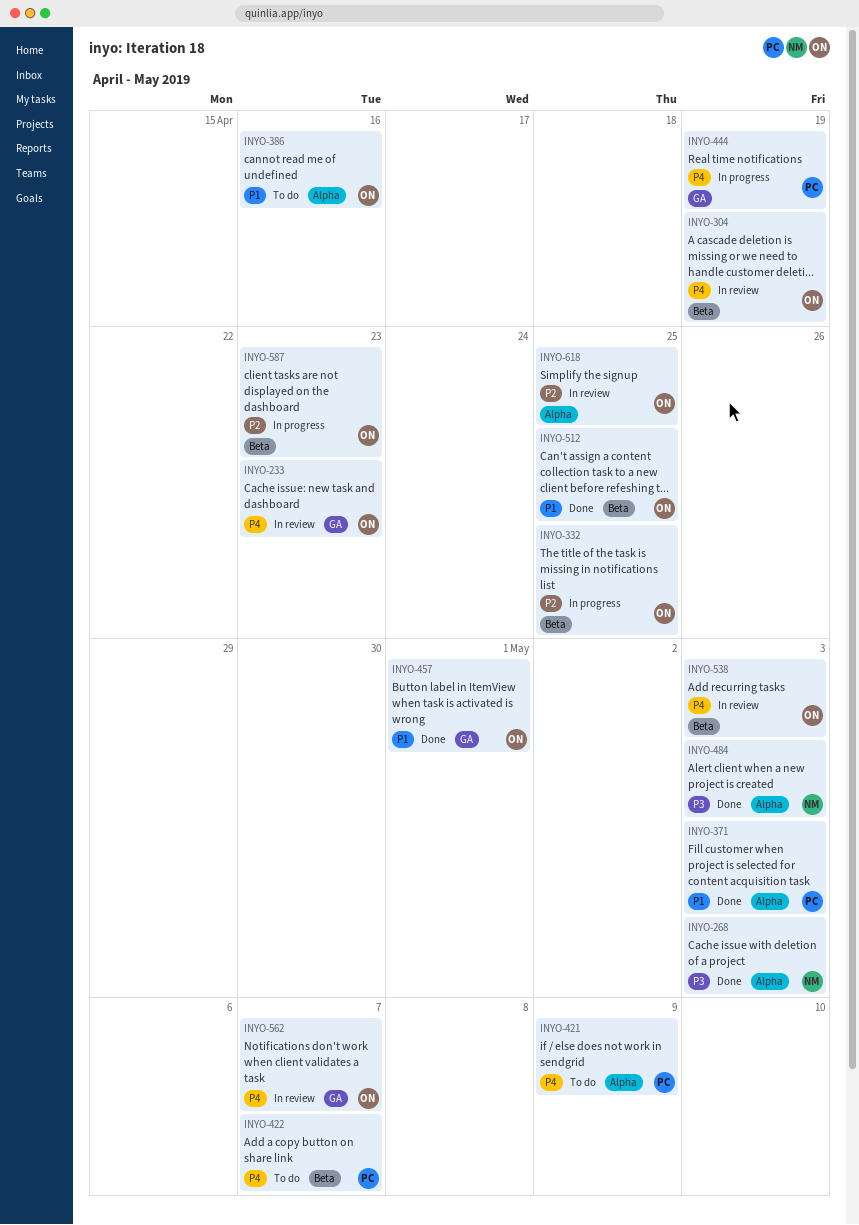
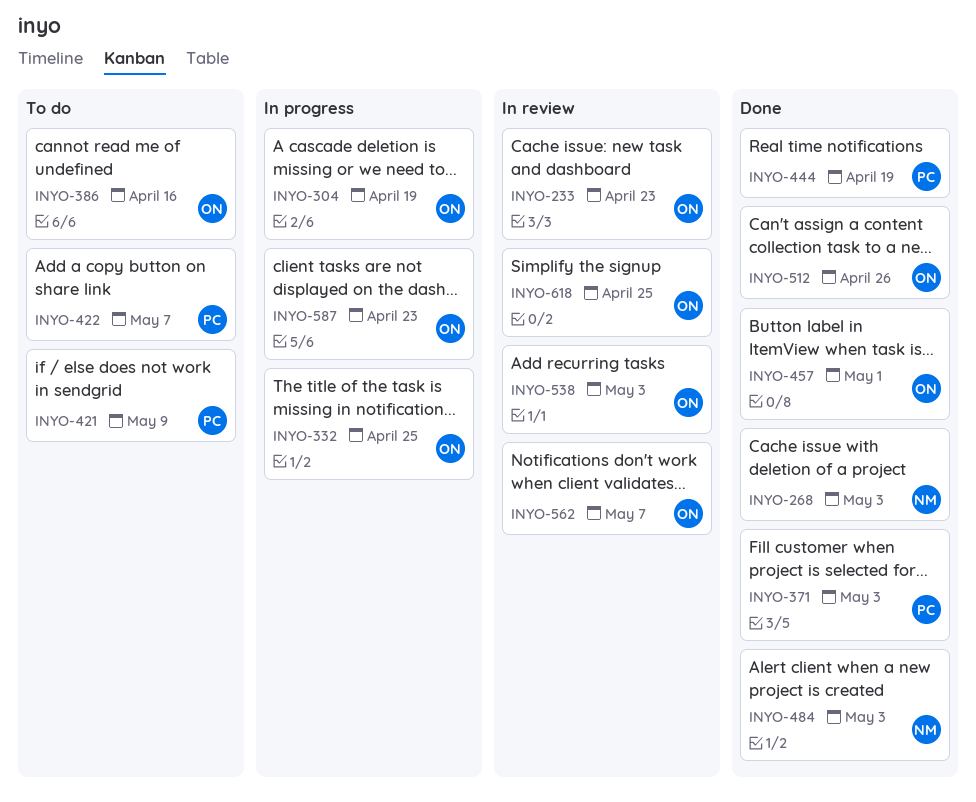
INYO-304, status: In review -> In progress
INYO-444, status: In progress -> Done
INYO-512, due: Apr 25 -> Apr 26

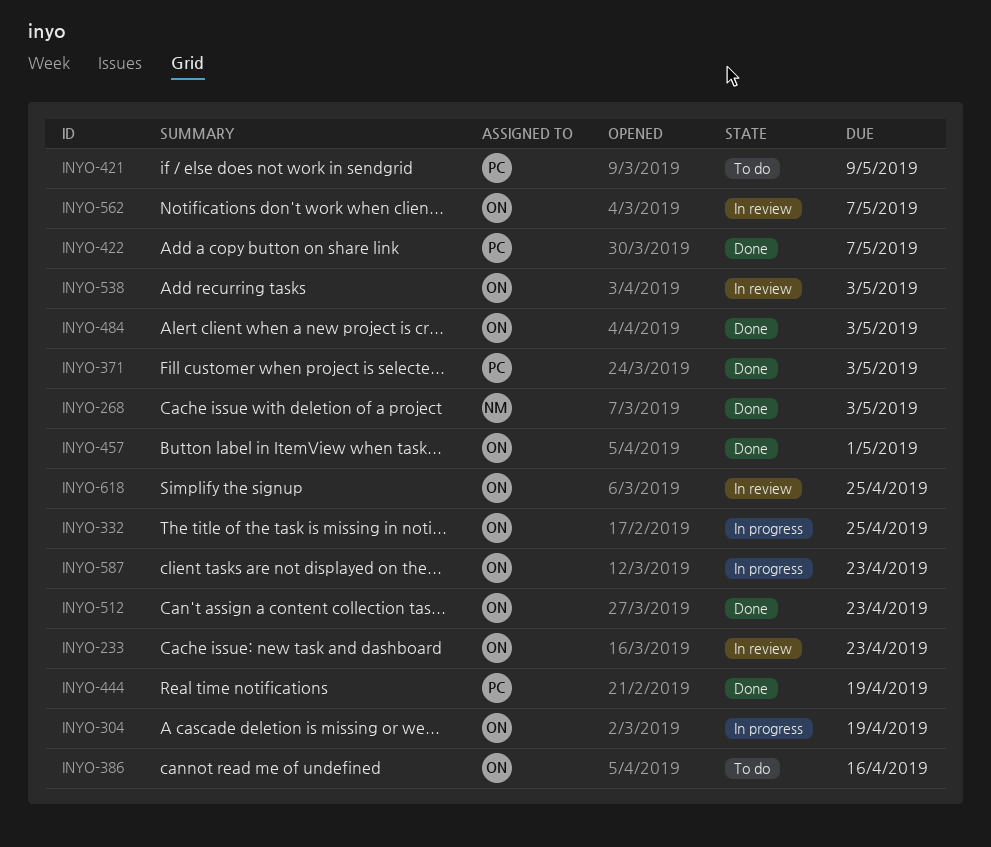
INYO-422, status: To do -> Done
INYO-484, owner: NM -> ON
INYO-512, due: Apr 26 -> Apr 23

